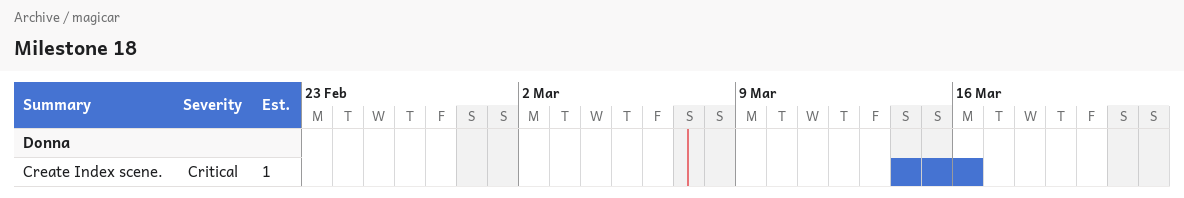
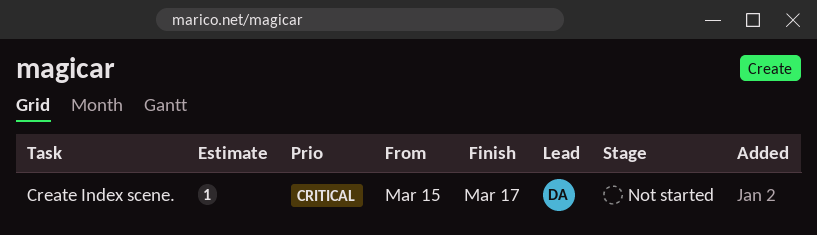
Create Index scene., start: Mar 14 -> Mar 15
Create Index scene., due: Mar 16 -> Mar 17

